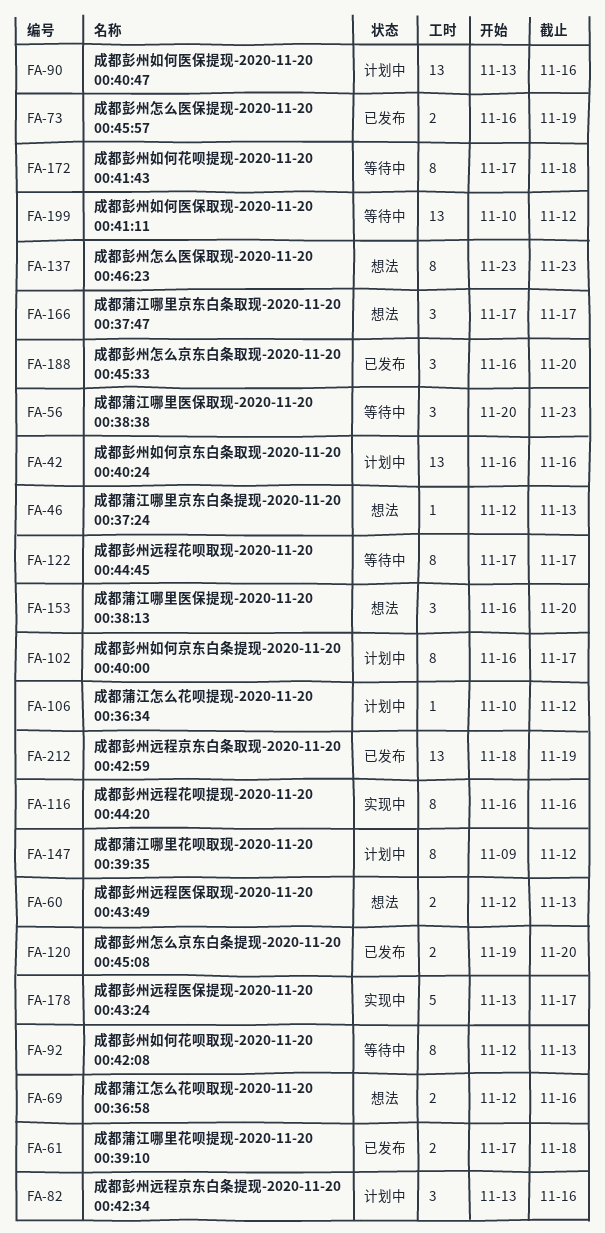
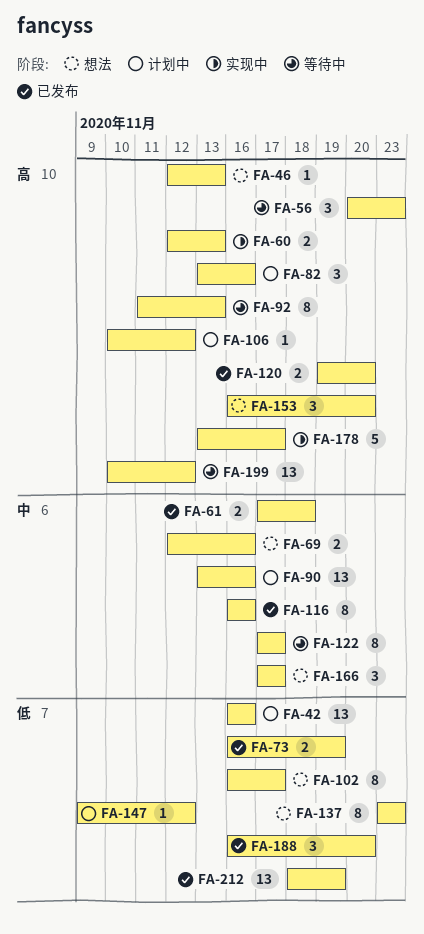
FA-60, status: 想法 -> 实现中
FA-92, start: Nov 12 -> Nov 11
FA-102, status: 计划中 -> 想法
FA-116, status: 实现中 -> 已发布
FA-147, estimate: 8 -> 1
FA-172: present -> none

